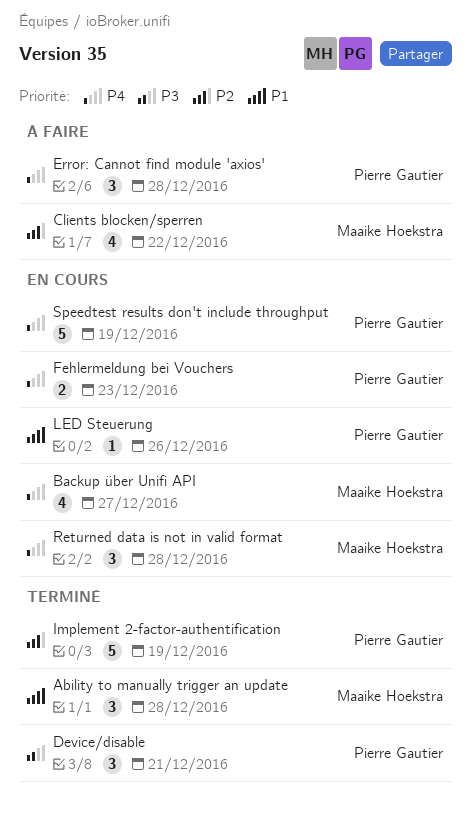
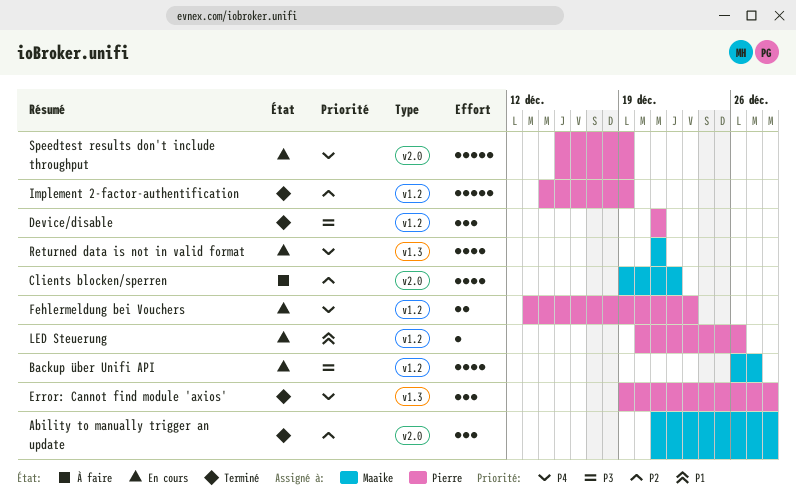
Ability to manually trigger an update, priority: P1 -> P2
Backup über Unifi API, priority: P4 -> P3
Error: Cannot find module 'axios', status: À faire -> Terminé
Returned data is not in valid format, estimate: 3 -> 4
Returned data is not in valid format, due: Dec 28 -> Dec 21

